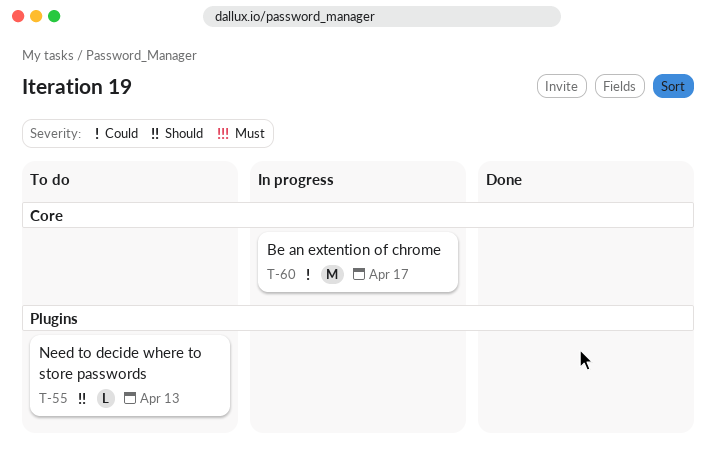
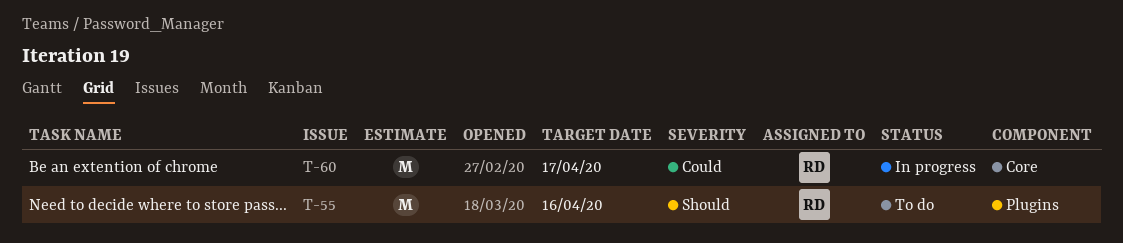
T-55, estimate: L -> M
T-55, due: Apr 13 -> Apr 16

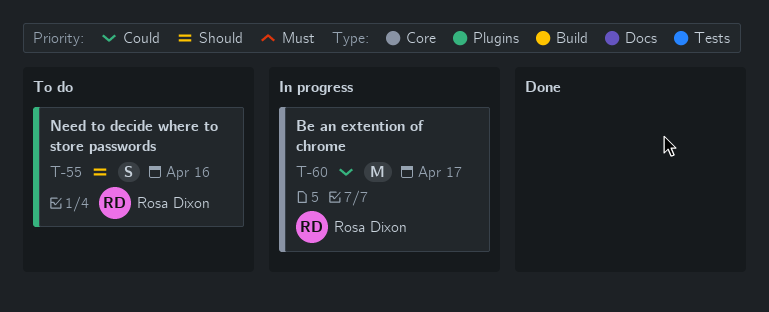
T-55, estimate: M -> S

